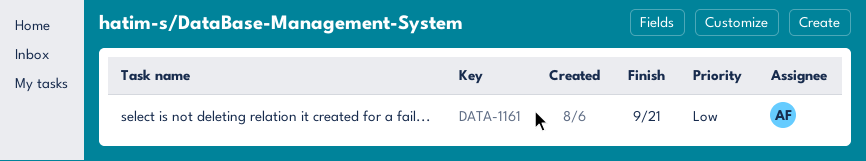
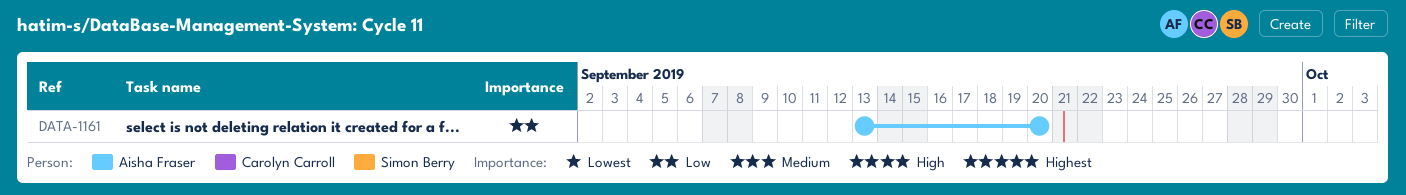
DATA-1161, due: Sep 21 -> Sep 20

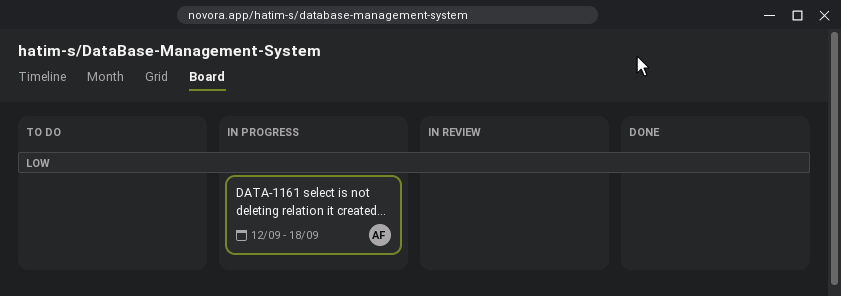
DATA-1161, start: Sep 13 -> Sep 12
DATA-1161, due: Sep 20 -> Sep 18

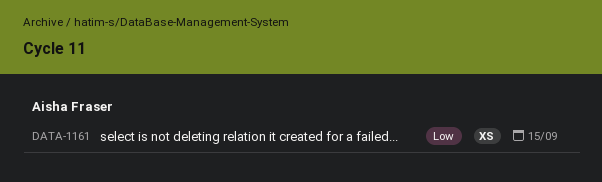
DATA-1161, due: Sep 18 -> Sep 15

